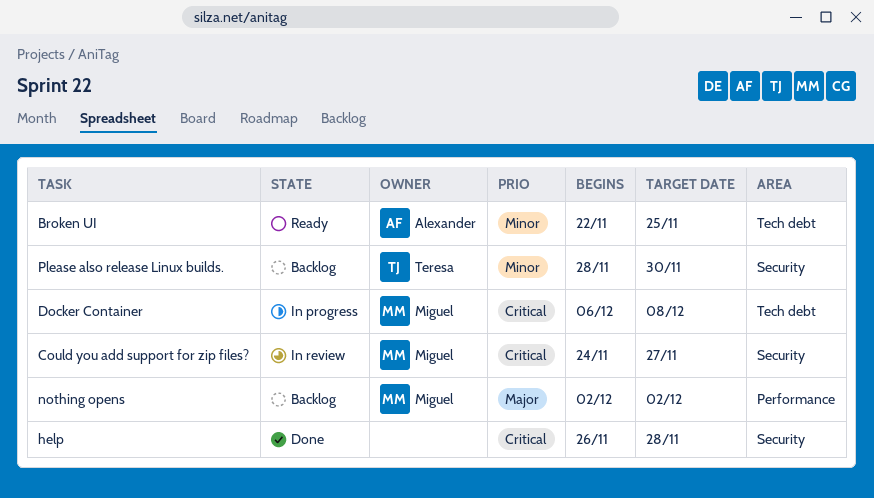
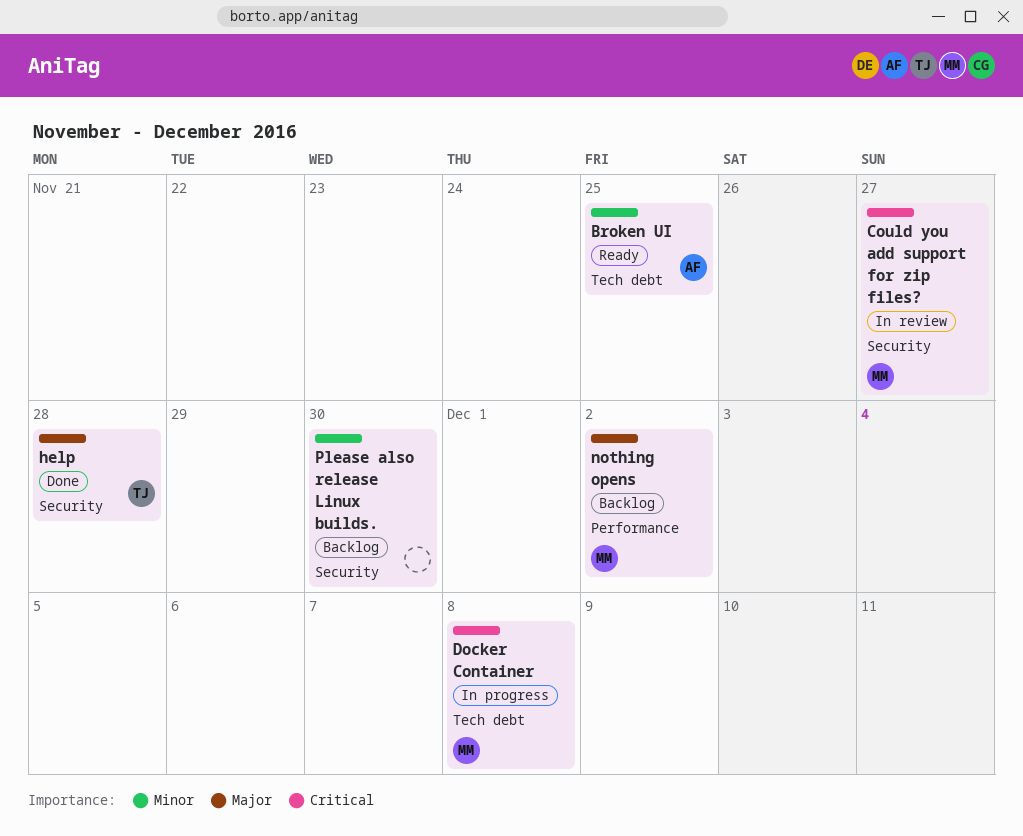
help, owner: none -> Teresa
help, priority: Critical -> Major
Please also release Linux builds., owner: Teresa -> none

